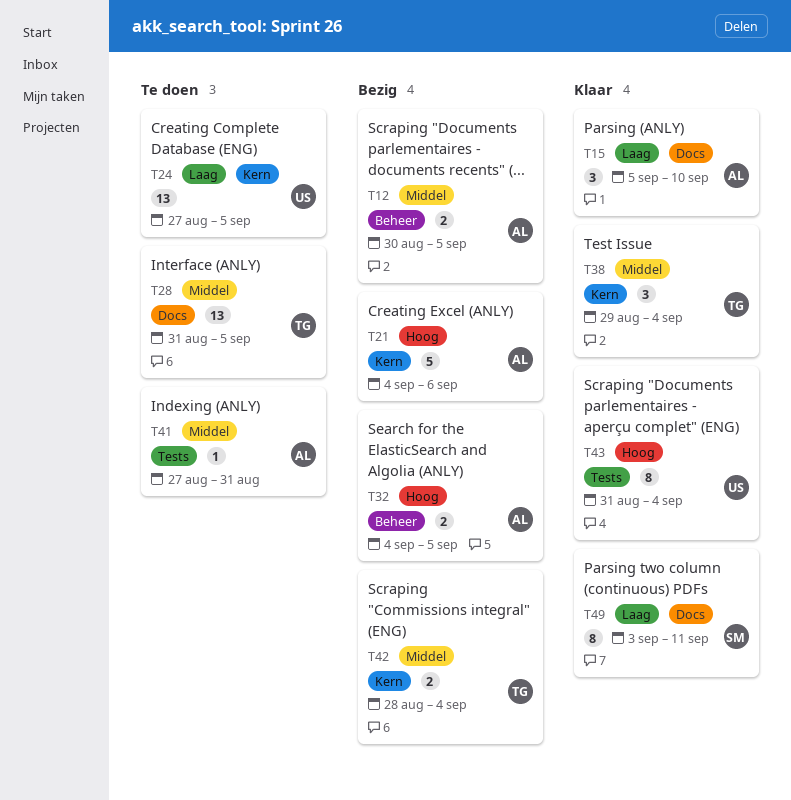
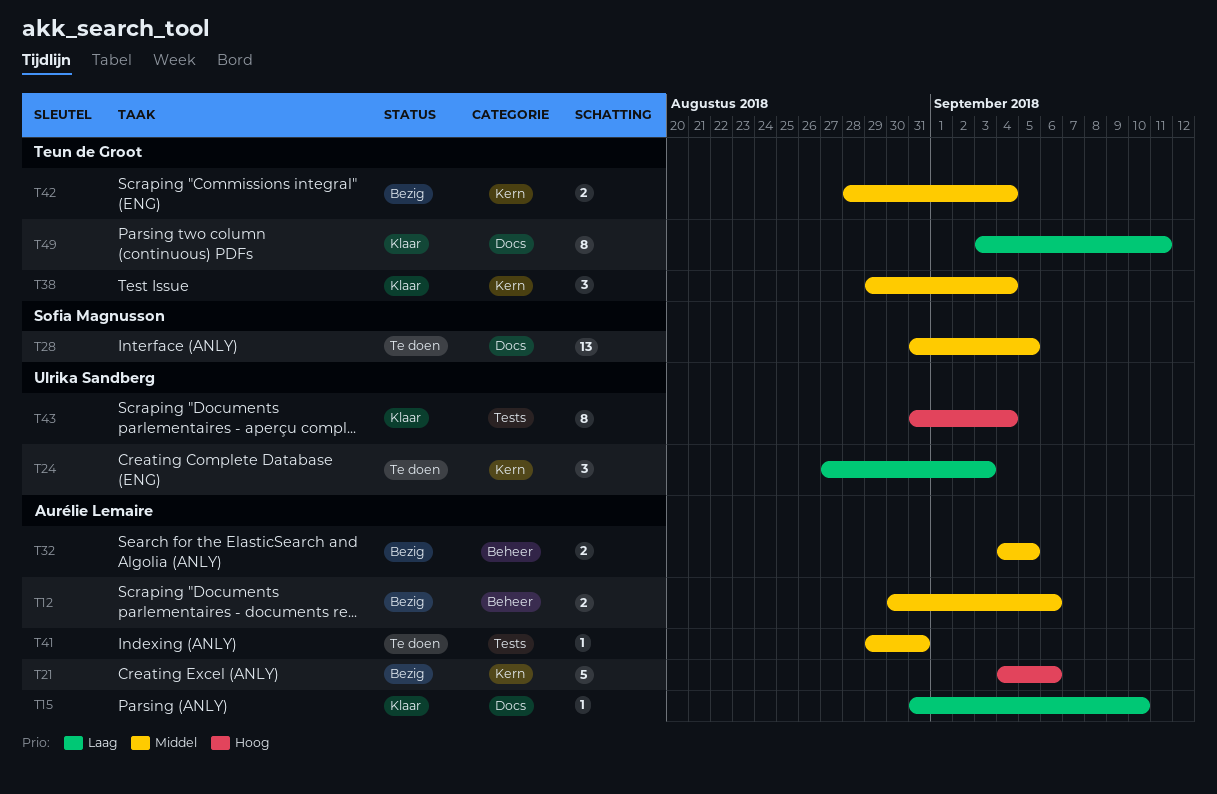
T12, due: Sep 5 -> Sep 6
T15, estimate: 3 -> 1
T15, start: Sep 5 -> Aug 31
T24, estimate: 13 -> 3
T24, due: Sep 5 -> Sep 3
T28, owner: Teun de Groot -> Sofia Magnusson
T32, priority: Hoog -> Middel
T41, start: Aug 27 -> Aug 29
T49, owner: Sofia Magnusson -> Teun de Groot

